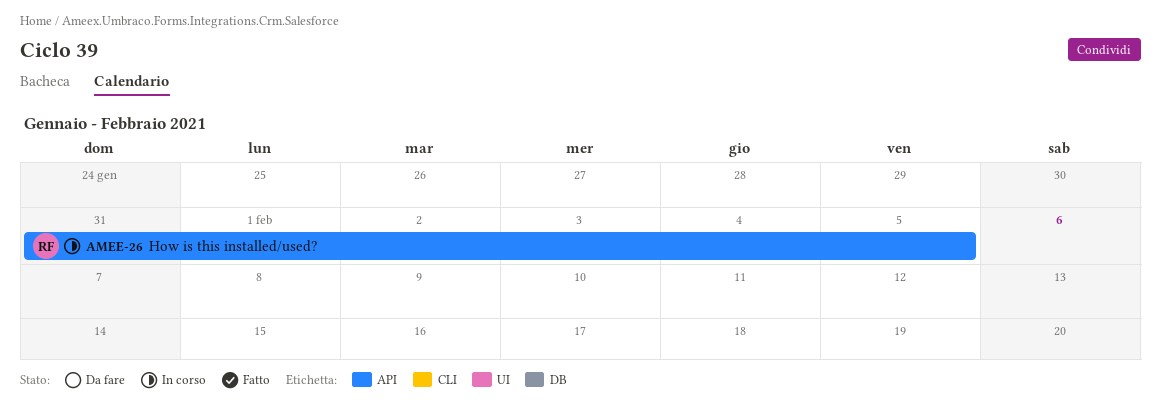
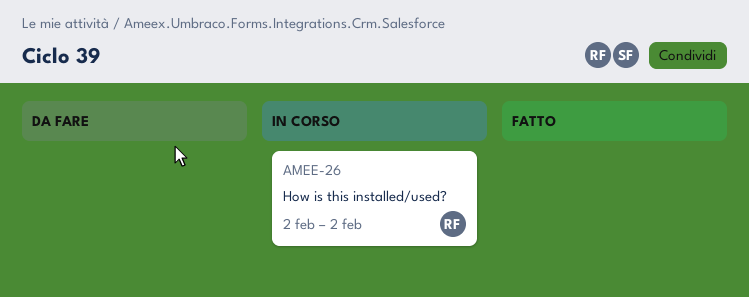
AMEE-26, start: Jan 31 -> Feb 2
AMEE-26, due: Feb 5 -> Feb 2

